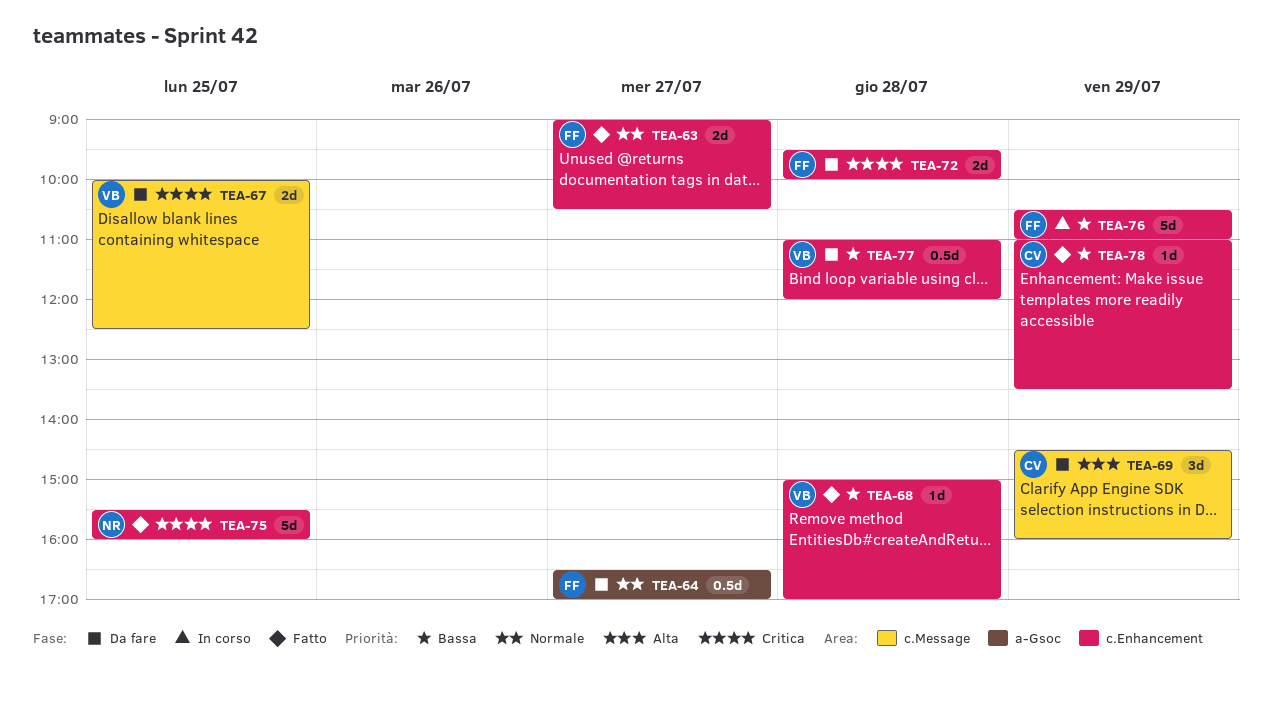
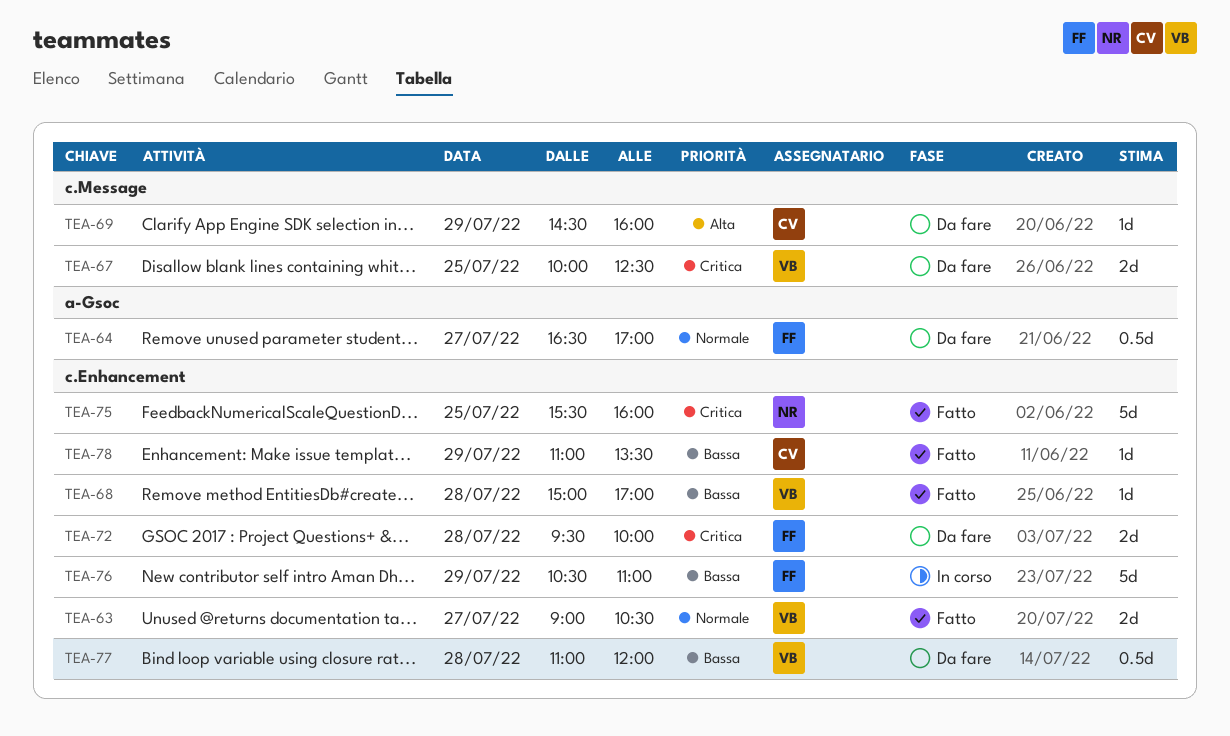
TEA-63, owner: FF -> VB
TEA-69, estimate: 3d -> 1d

